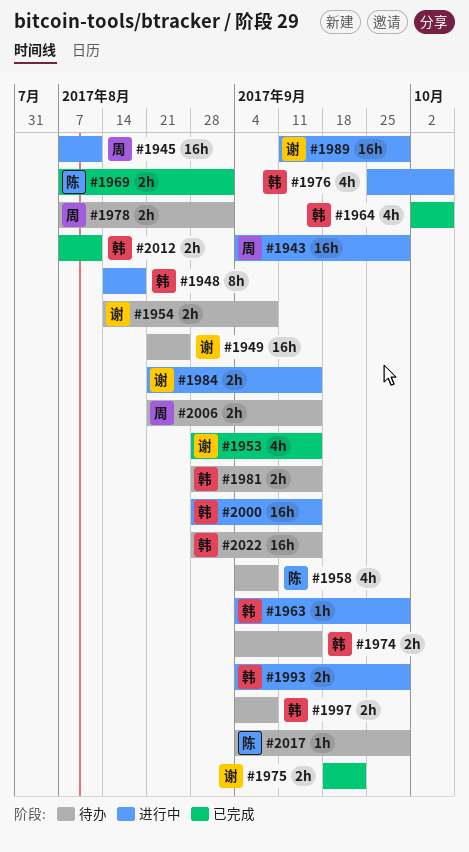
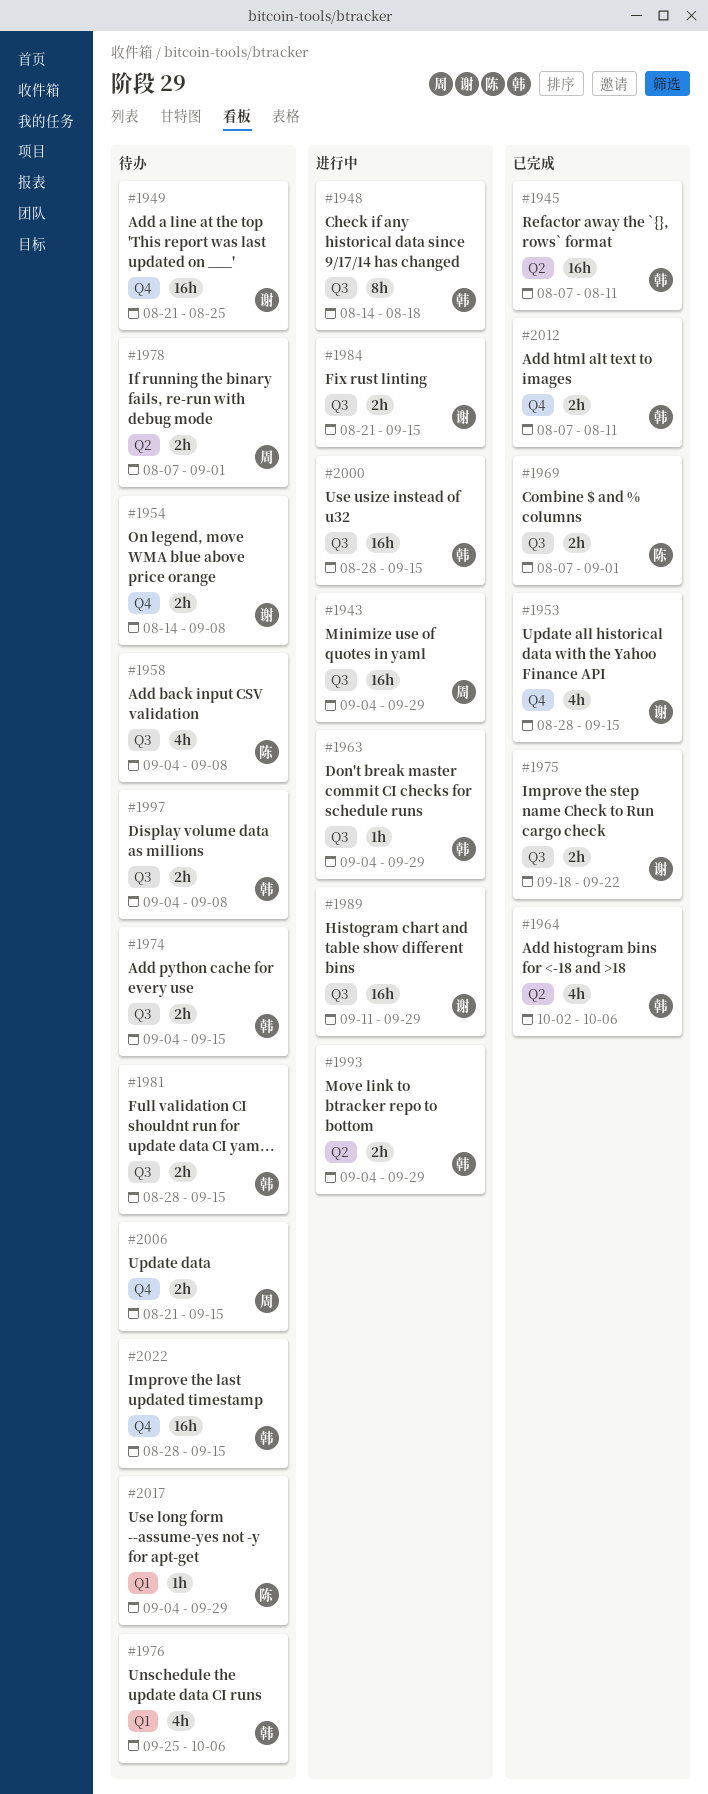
#1945, status: 进行中 -> 已完成
#1945, owner: 周 -> 韩
#1976, status: 进行中 -> 待办

